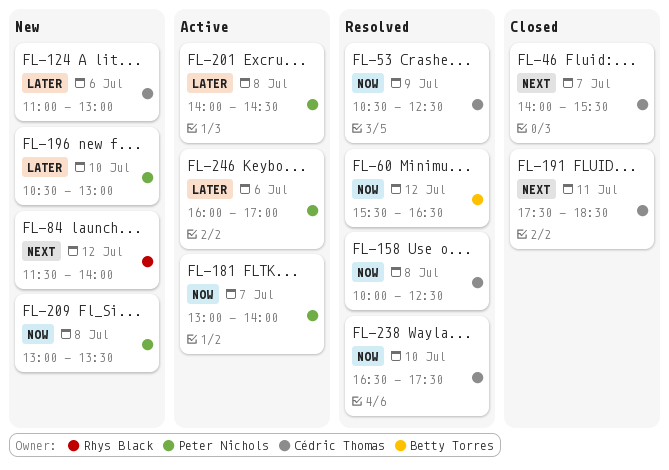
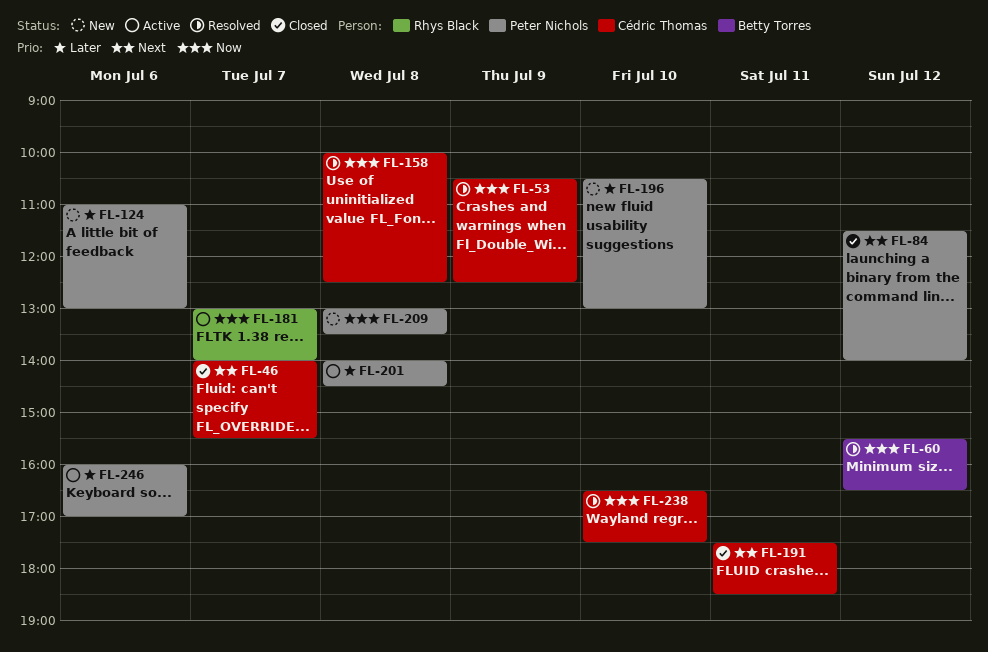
FL-84, status: New -> Closed
FL-84, owner: Rhys Black -> Peter Nichols
FL-124, owner: Cédric Thomas -> Peter Nichols
FL-181, owner: Peter Nichols -> Rhys Black

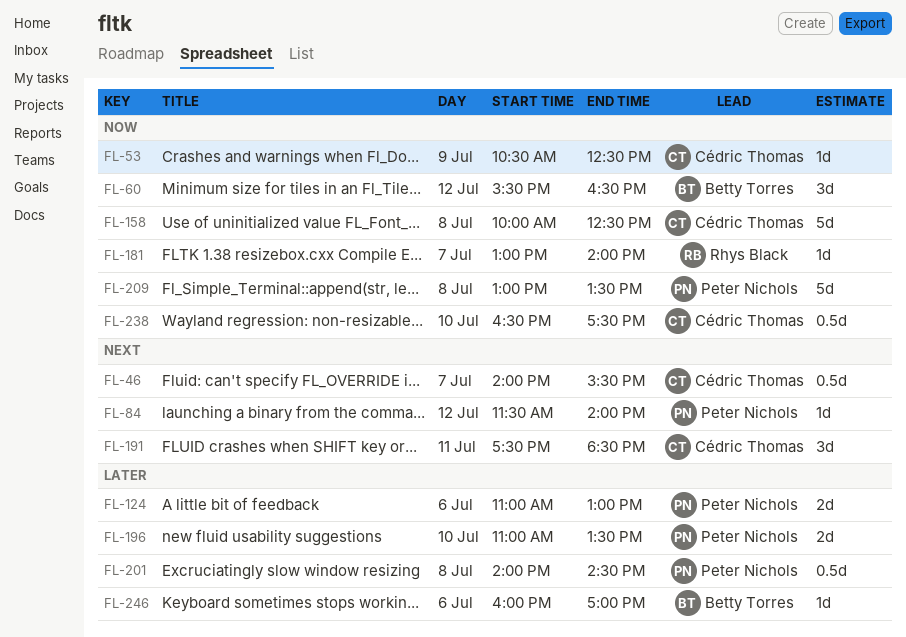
FL-196, begins: 10:30 -> 11:00
FL-196, ends: 13:00 -> 13:30
FL-246, owner: Peter Nichols -> Betty Torres

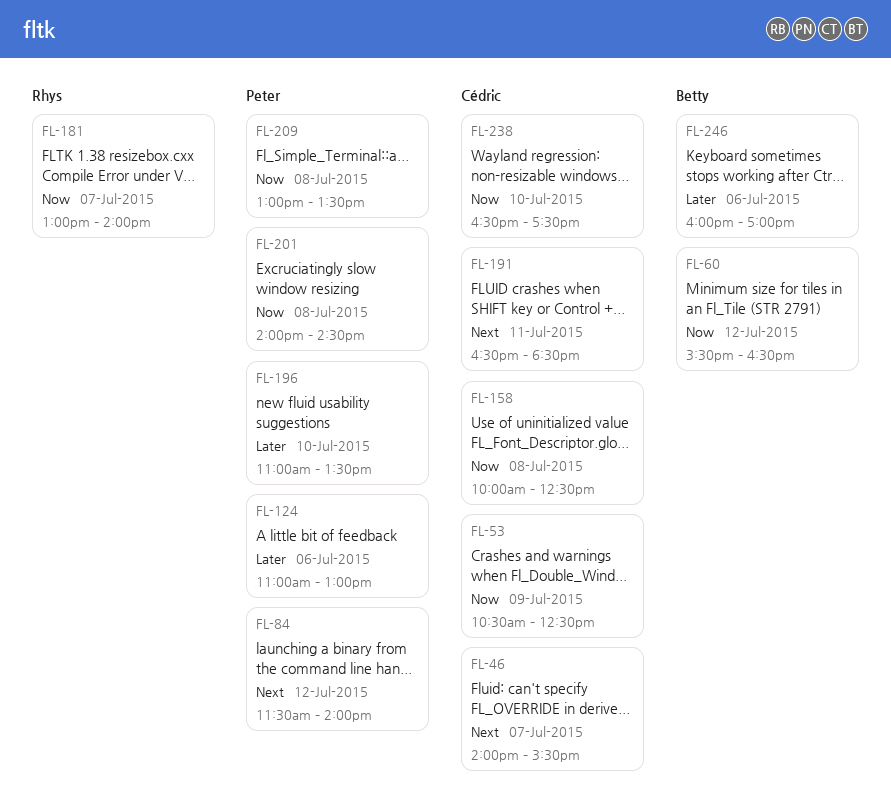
FL-191, begins: 17:30 -> 16:30
FL-201, priority: Later -> Now

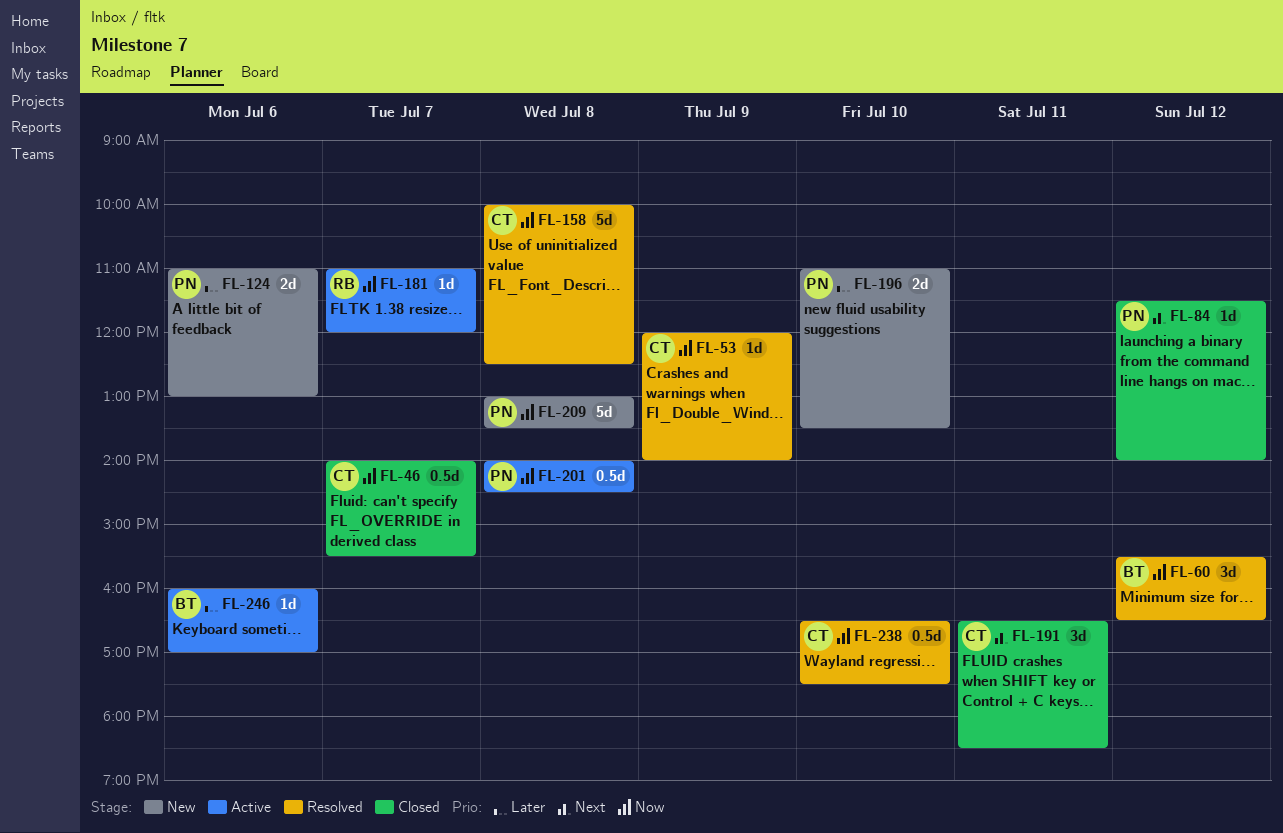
FL-46, priority: Next -> Now
FL-53, begins: 10:30 -> 12:00
FL-53, ends: 12:30 -> 14:00
FL-181, begins: 13:00 -> 11:00
FL-181, ends: 14:00 -> 12:00

